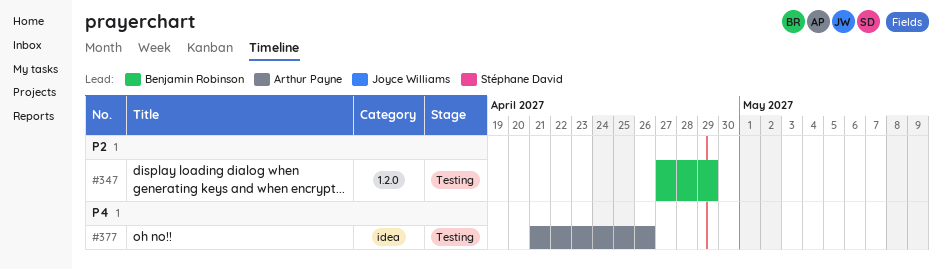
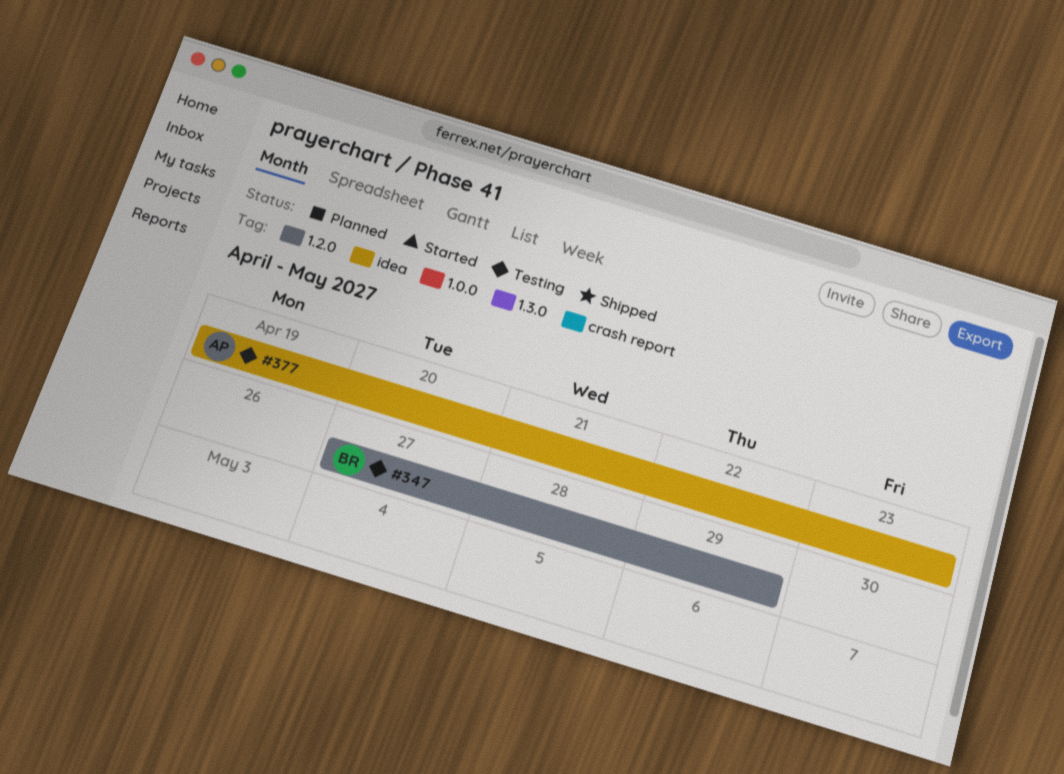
#377, start: Apr 21 -> Apr 19
#377, due: Apr 26 -> Apr 23

